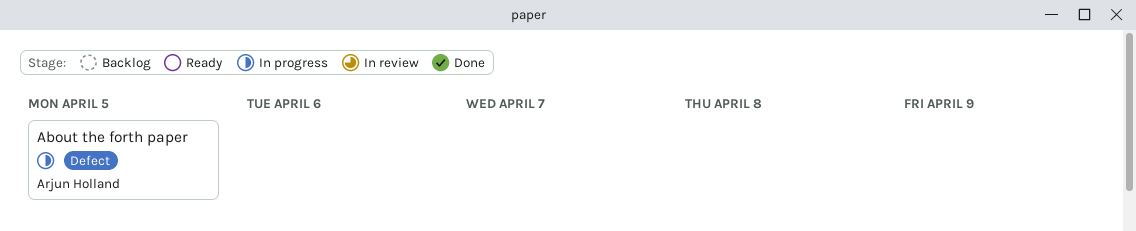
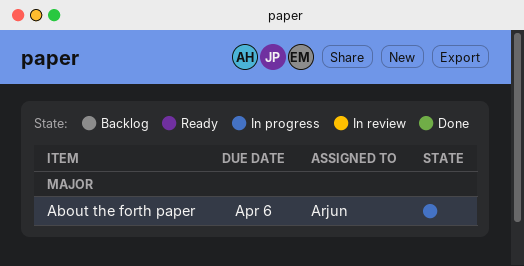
About the forth paper, due: Apr 5 -> Apr 6

